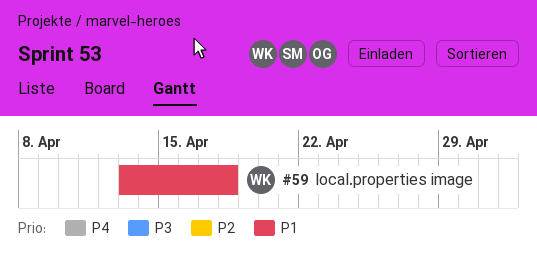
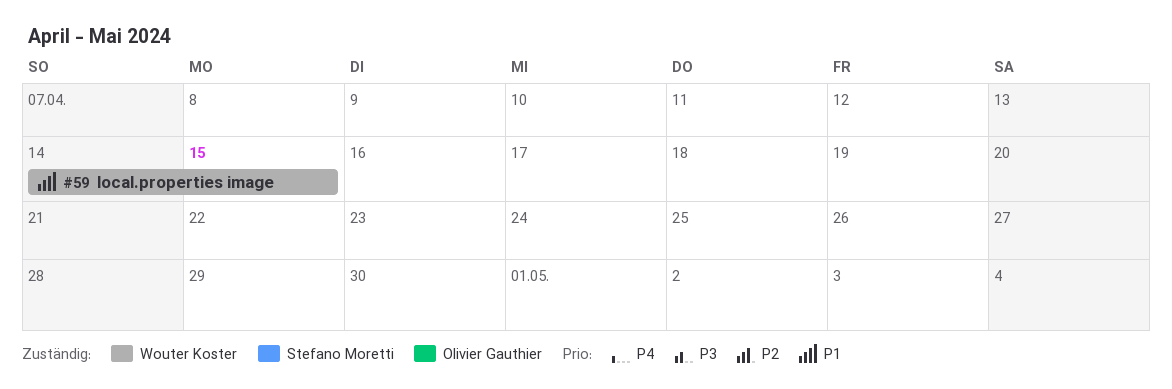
#59, start: Apr 13 -> Apr 14
#59, due: Apr 18 -> Apr 15

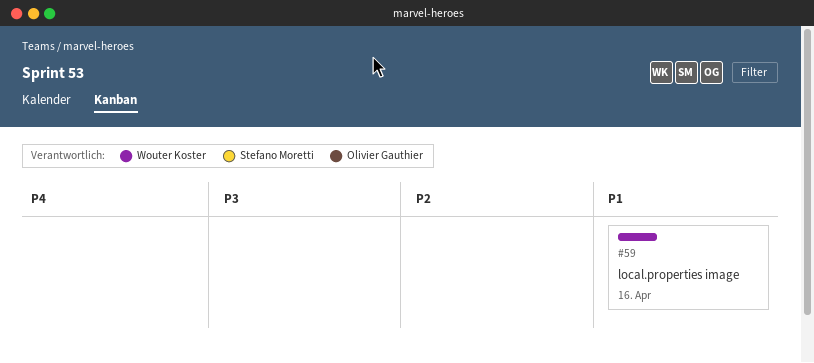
#59, due: Apr 15 -> Apr 16

